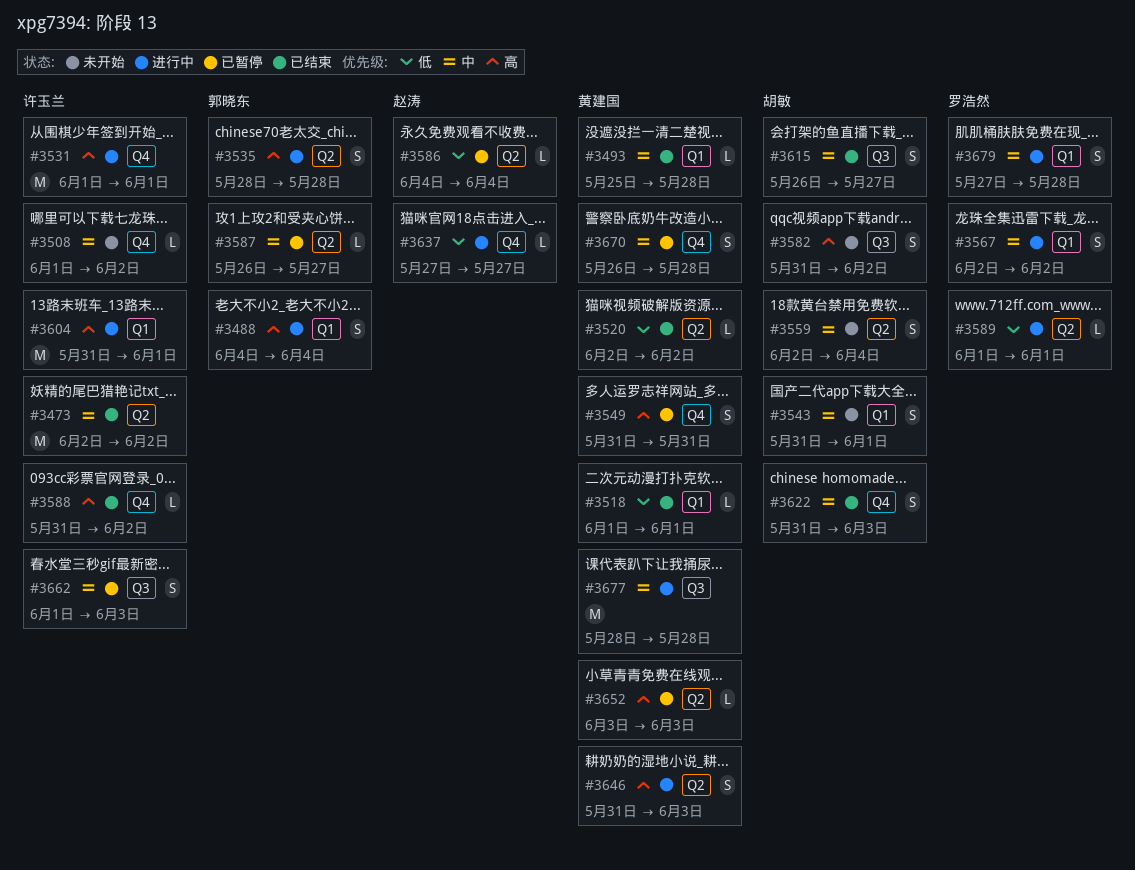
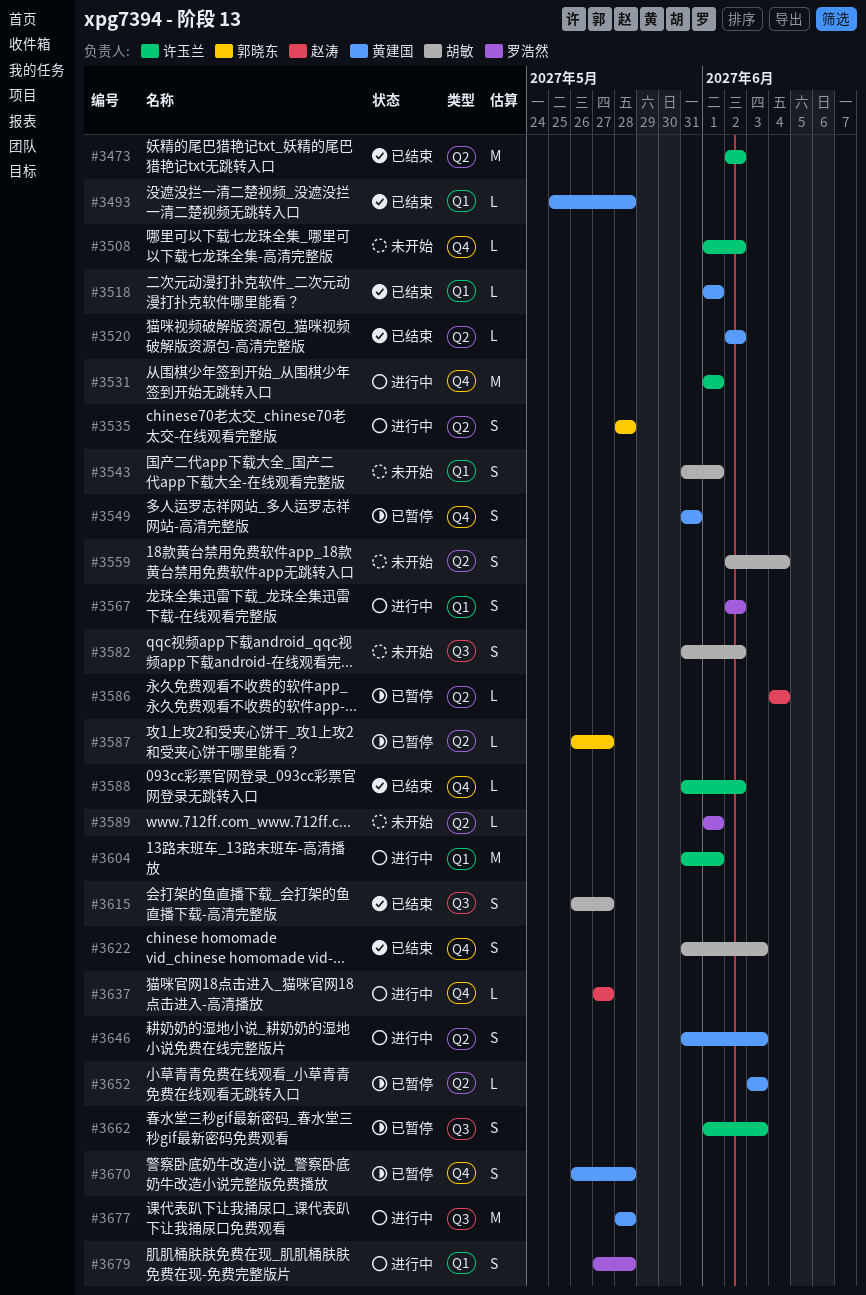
#3488: present -> none
#3589, status: 进行中 -> 未开始

